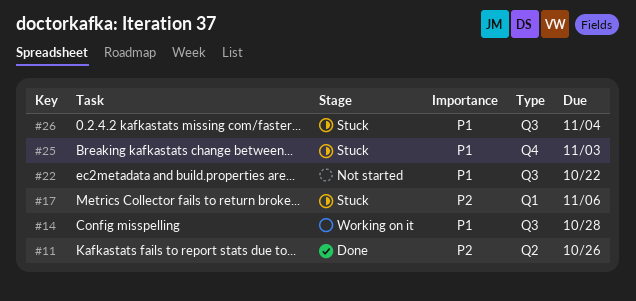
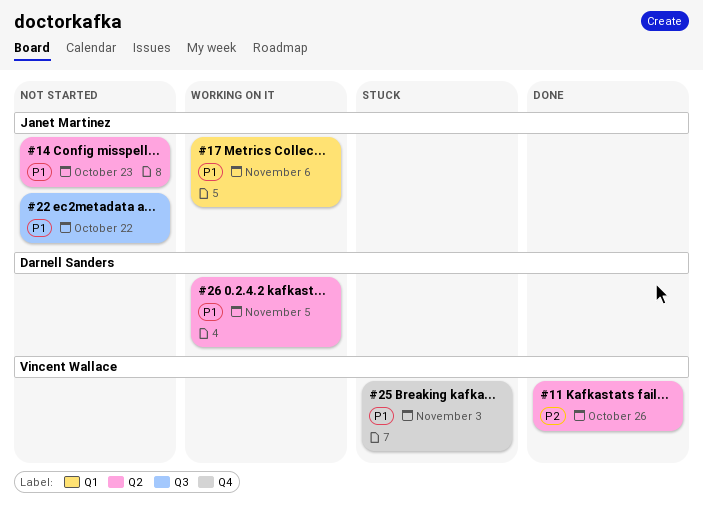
#14, status: Working on it -> Not started
#14, label: Q3 -> Q2
#14, due: Oct 28 -> Oct 23
#17, status: Stuck -> Working on it
#17, priority: P2 -> P1
#26, status: Stuck -> Working on it
#26, label: Q3 -> Q2
#26, due: Nov 4 -> Nov 5

